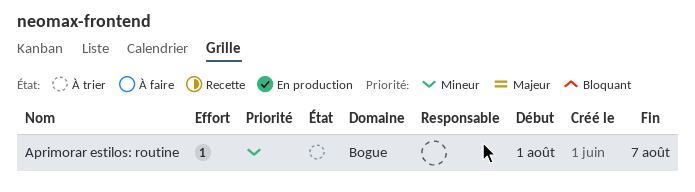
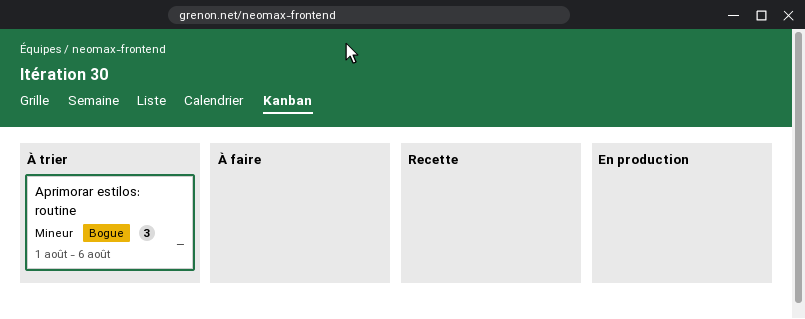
Aprimorar estilos: routine, estimate: 1 -> 3
Aprimorar estilos: routine, due: Aug 7 -> Aug 6

